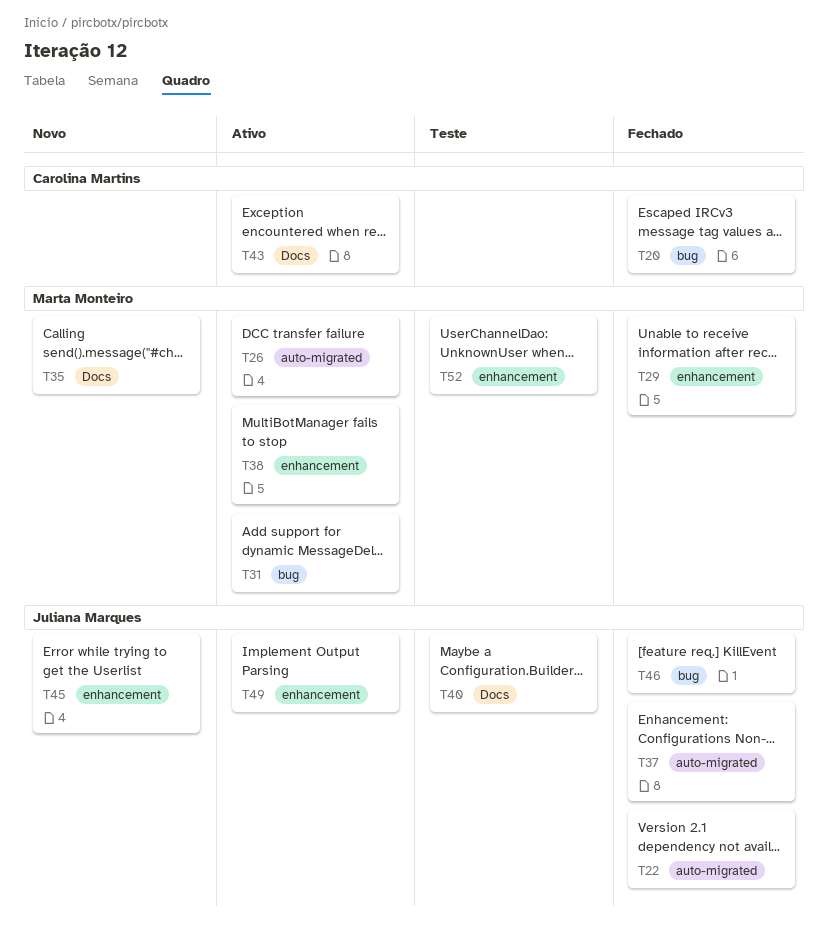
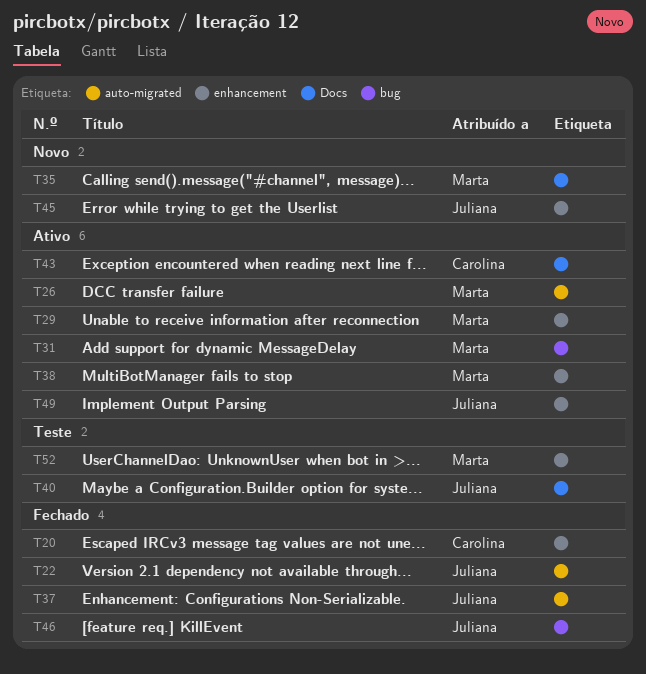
T20, label: bug -> enhancement
T29, status: Fechado -> Ativo

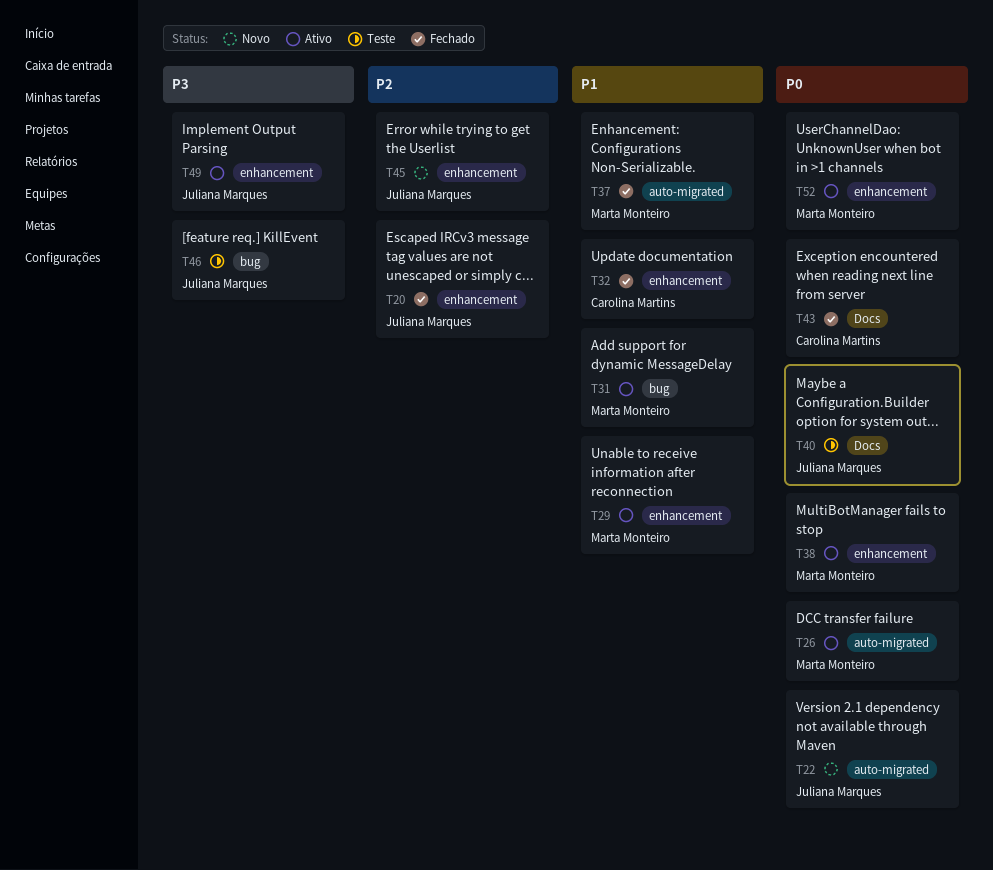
T20, owner: Carolina Martins -> Juliana Marques
T22, status: Fechado -> Novo
T32: none -> present
T35: present -> none
T37, owner: Juliana Marques -> Marta Monteiro
T43, status: Ativo -> Fechado
T46, status: Fechado -> Teste
T52, status: Teste -> Ativo

